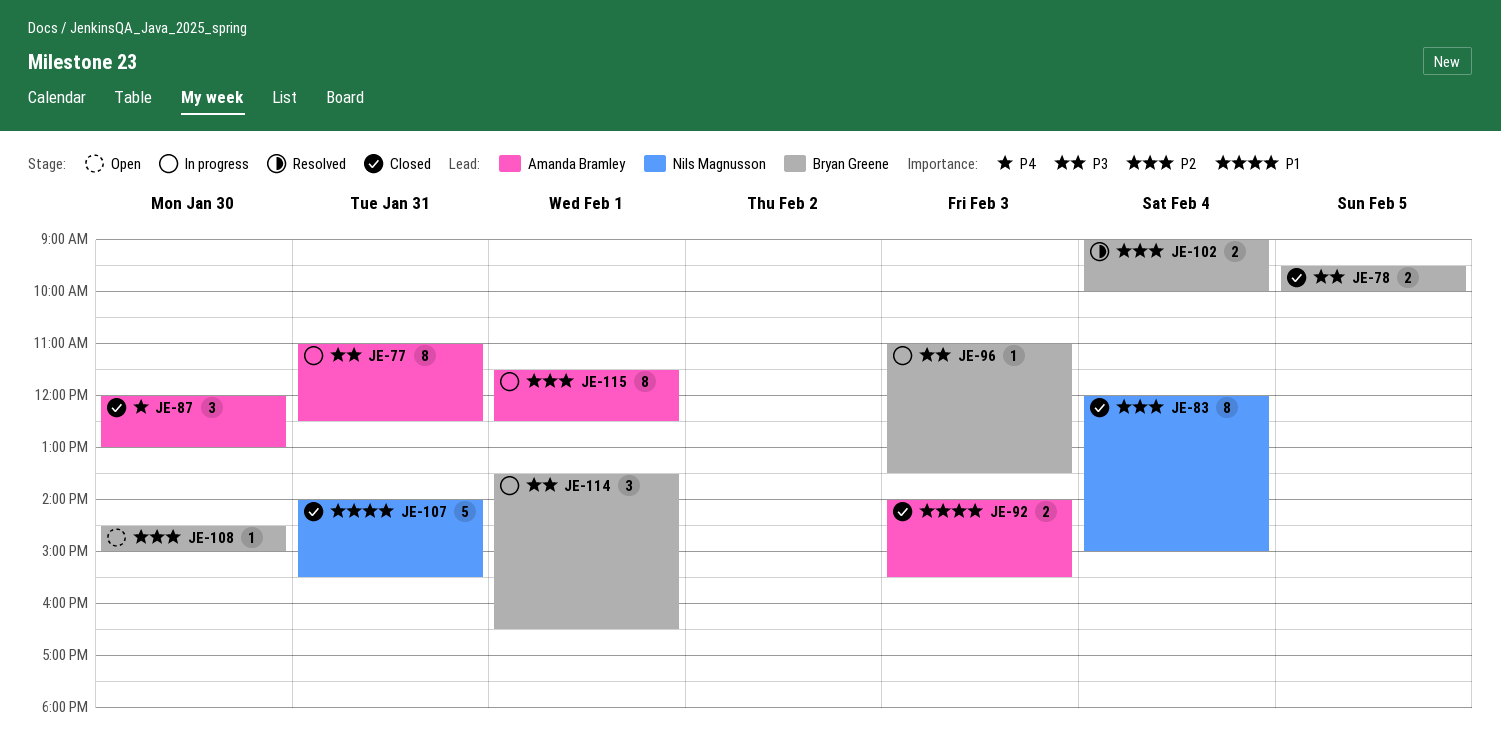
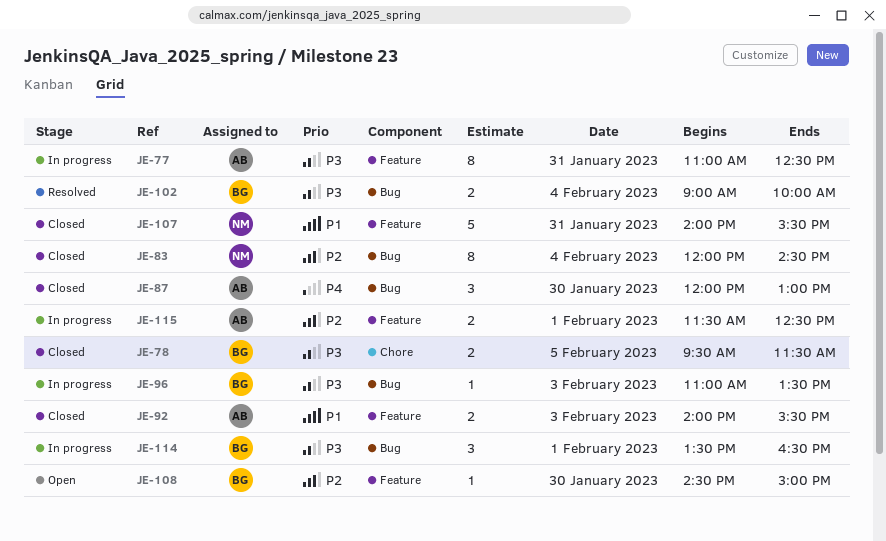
JE-78, ends: 10:00 -> 11:30
JE-83, ends: 15:00 -> 14:30
JE-102, priority: P2 -> P3
JE-115, estimate: 8 -> 2

